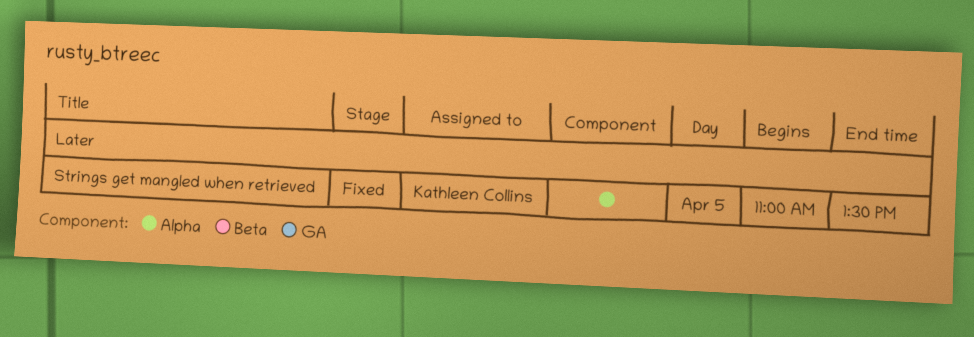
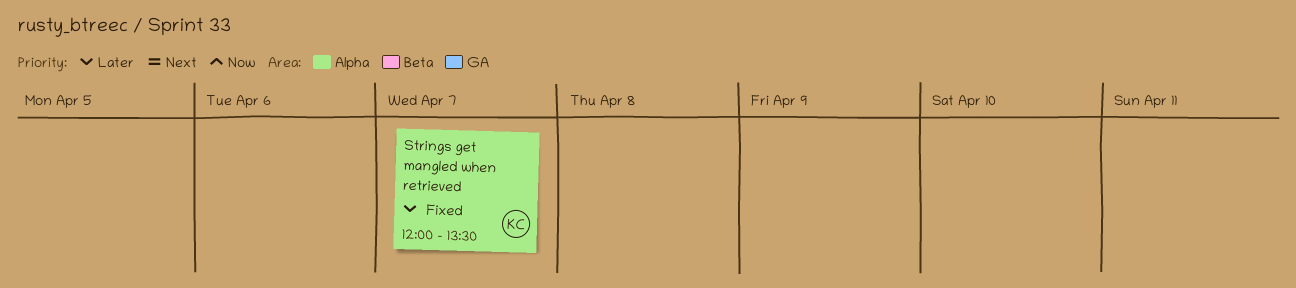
Strings get mangled when retrieved, day: Apr 5 -> Apr 7
Strings get mangled when retrieved, begins: 11:00 -> 12:00

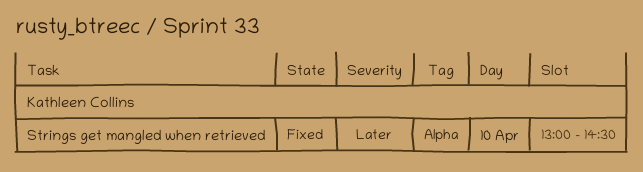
Strings get mangled when retrieved, day: Apr 7 -> Apr 10
Strings get mangled when retrieved, begins: 12:00 -> 13:00
Strings get mangled when retrieved, ends: 13:30 -> 14:30

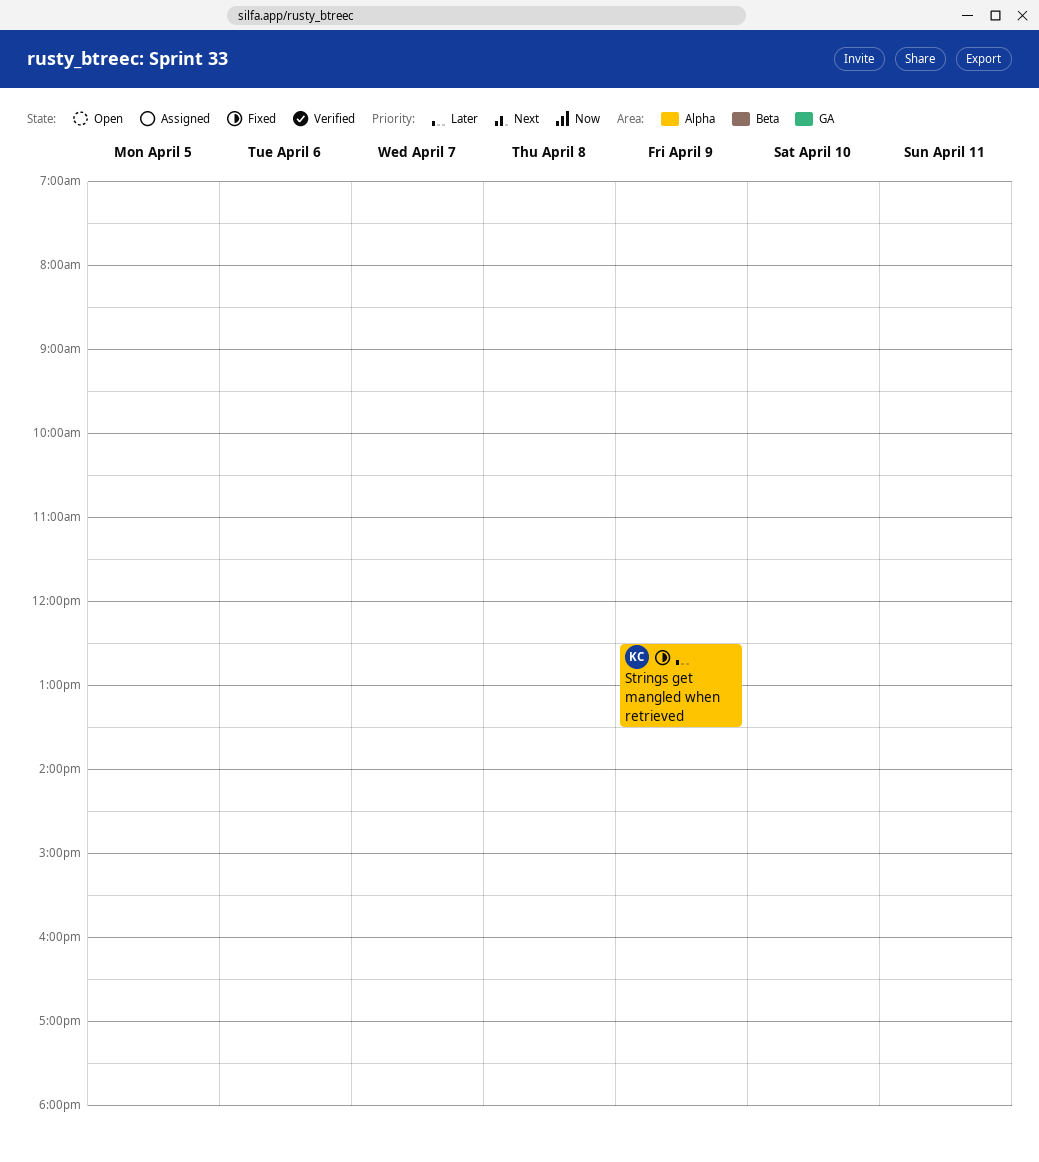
Strings get mangled when retrieved, day: Apr 10 -> Apr 9
Strings get mangled when retrieved, begins: 13:00 -> 12:30
Strings get mangled when retrieved, ends: 14:30 -> 13:30

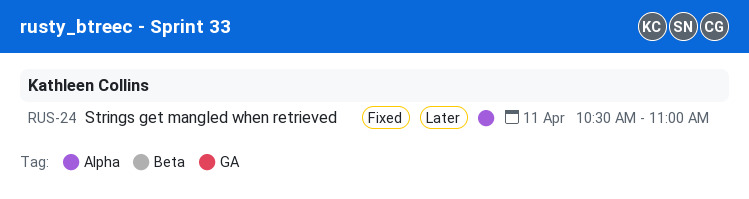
Strings get mangled when retrieved, day: Apr 9 -> Apr 11
Strings get mangled when retrieved, begins: 12:30 -> 10:30
Strings get mangled when retrieved, ends: 13:30 -> 11:00

